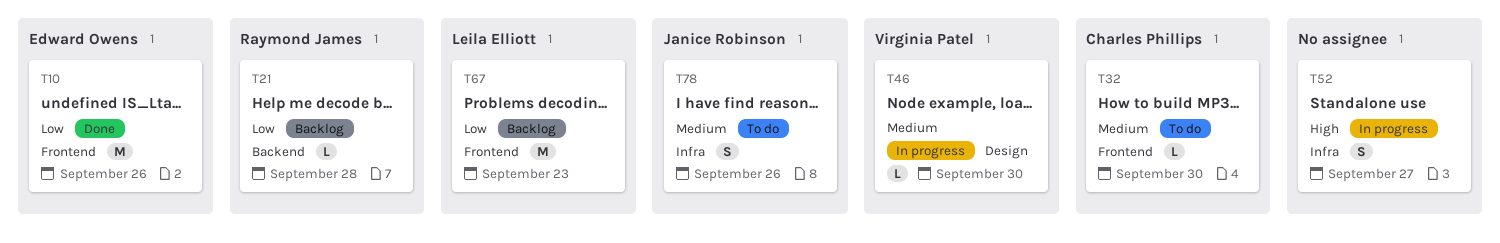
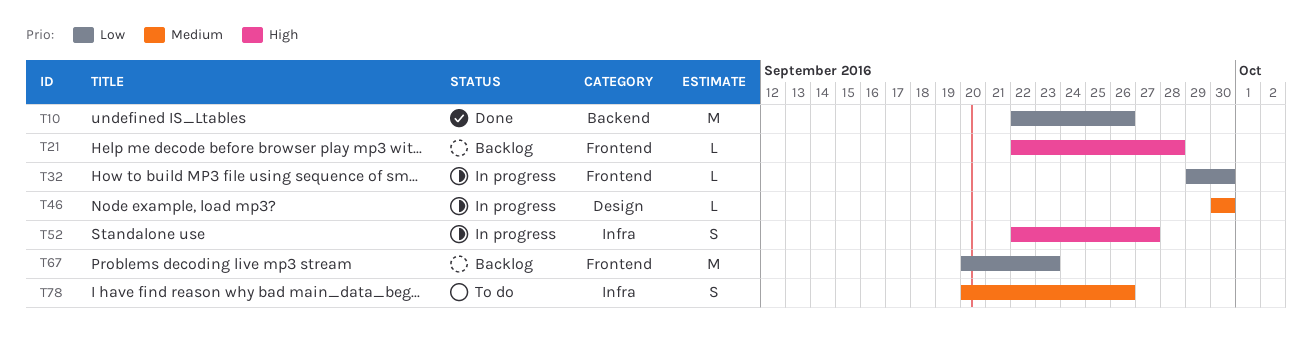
T10, label: Frontend -> Backend
T21, priority: Low -> High
T21, label: Backend -> Frontend
T32, status: To do -> In progress
T32, priority: Medium -> Low

